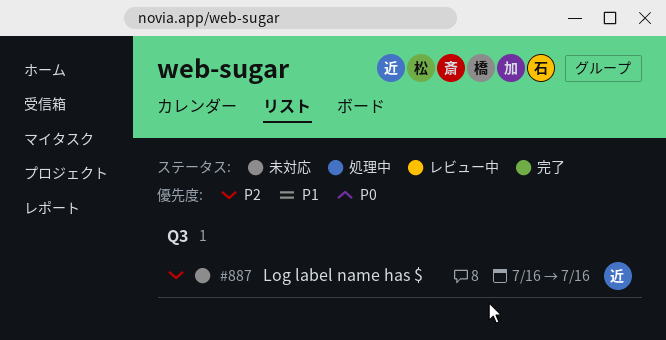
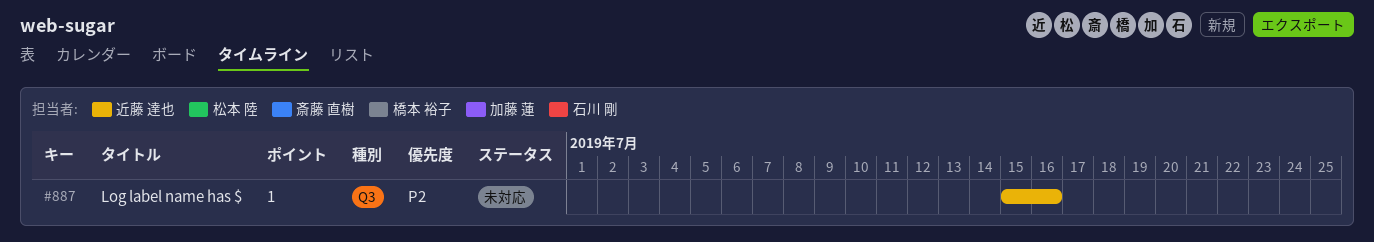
#887, start: Jul 16 -> Jul 15

